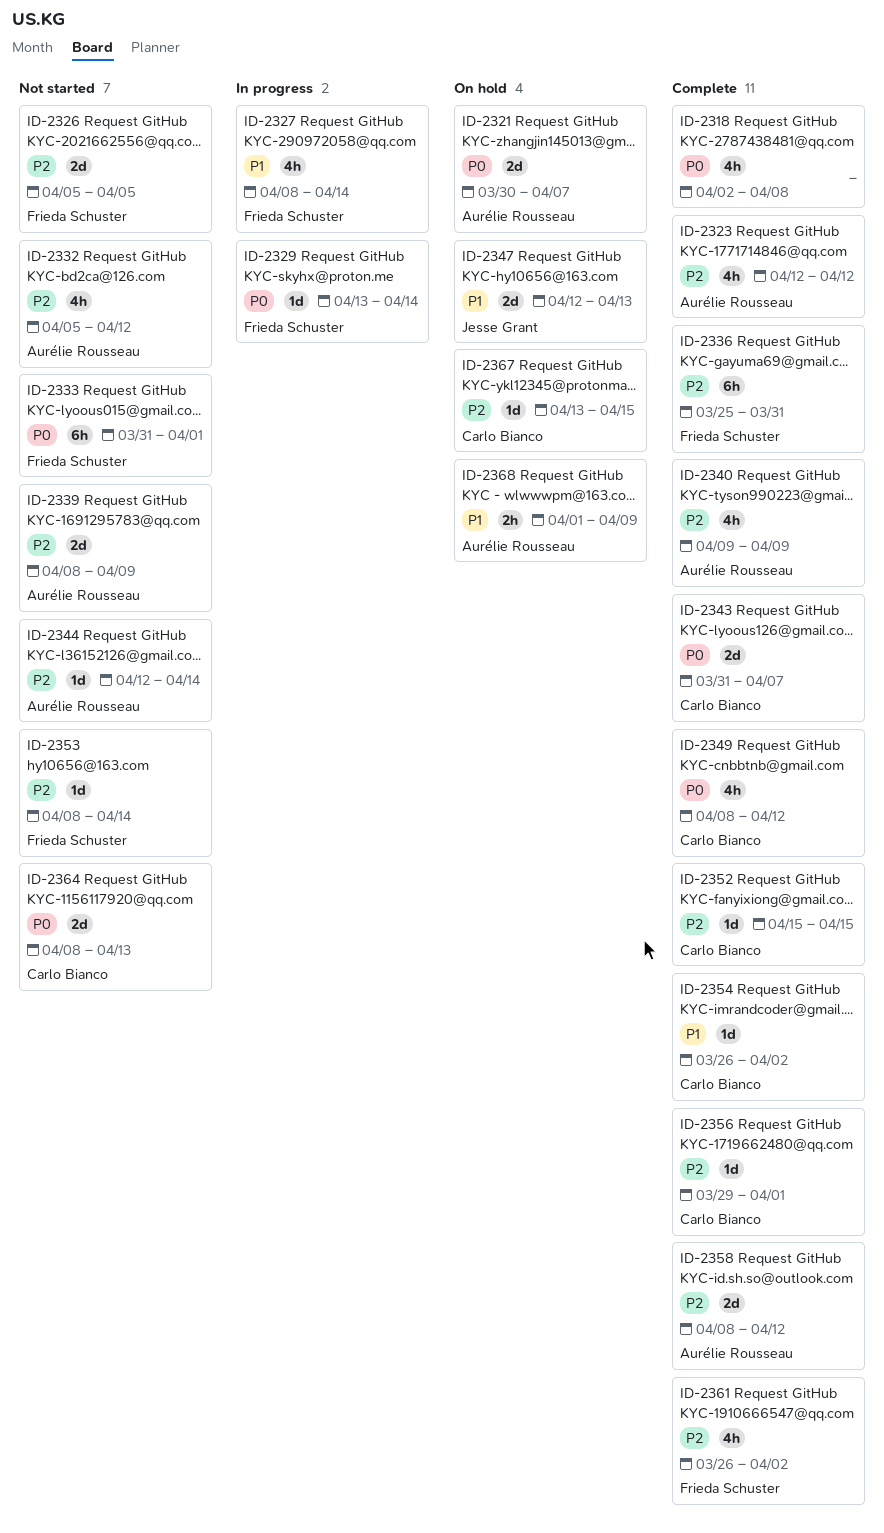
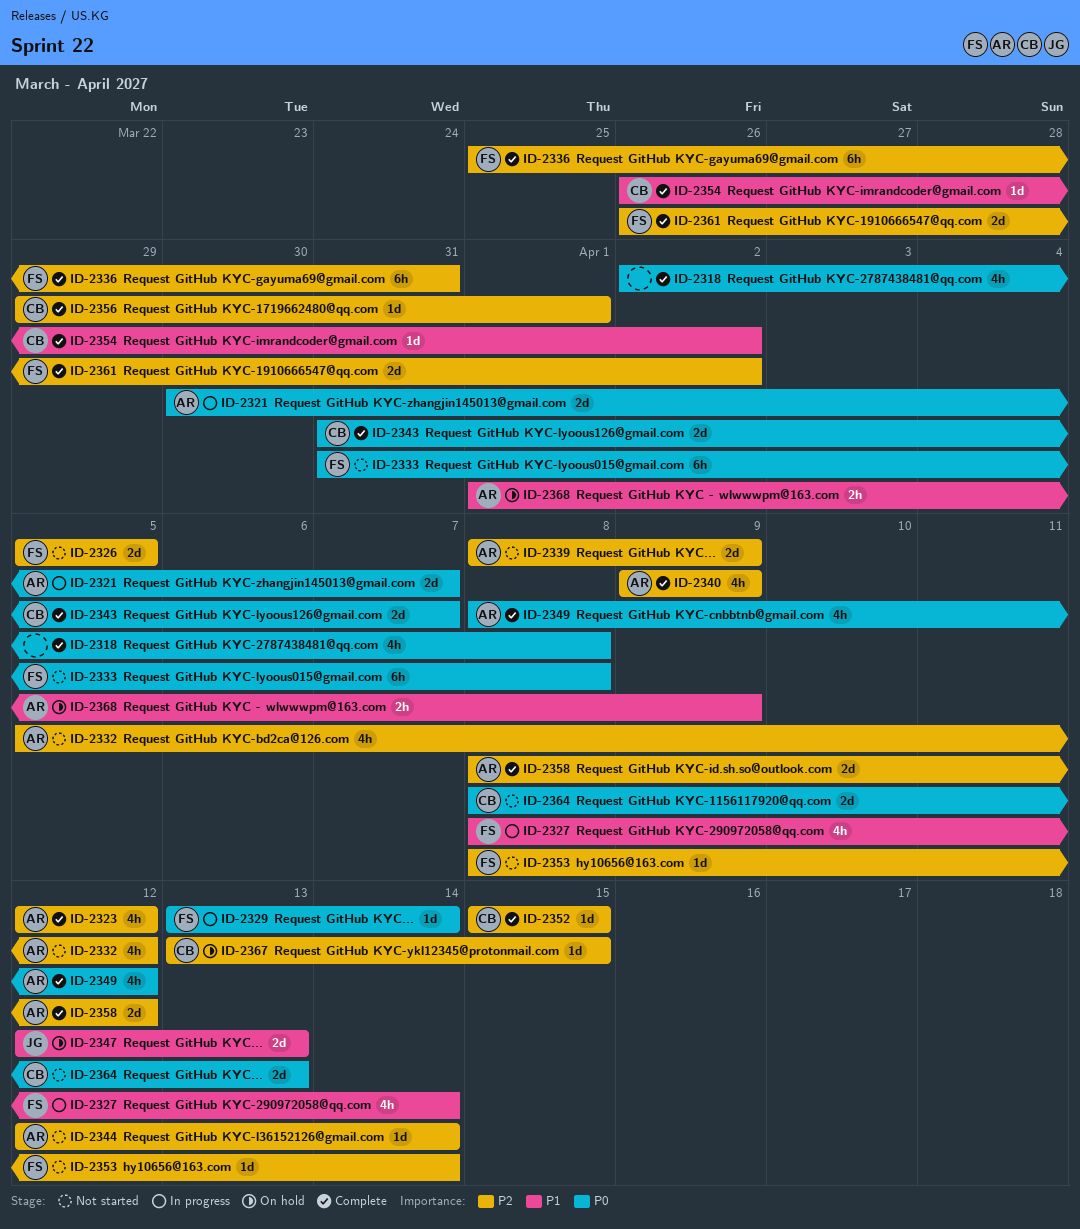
ID-2321, status: On hold -> In progress
ID-2333, due: Apr 1 -> Apr 8
ID-2349, owner: Carlo Bianco -> Aurélie Rousseau
ID-2361, estimate: 4h -> 2d

